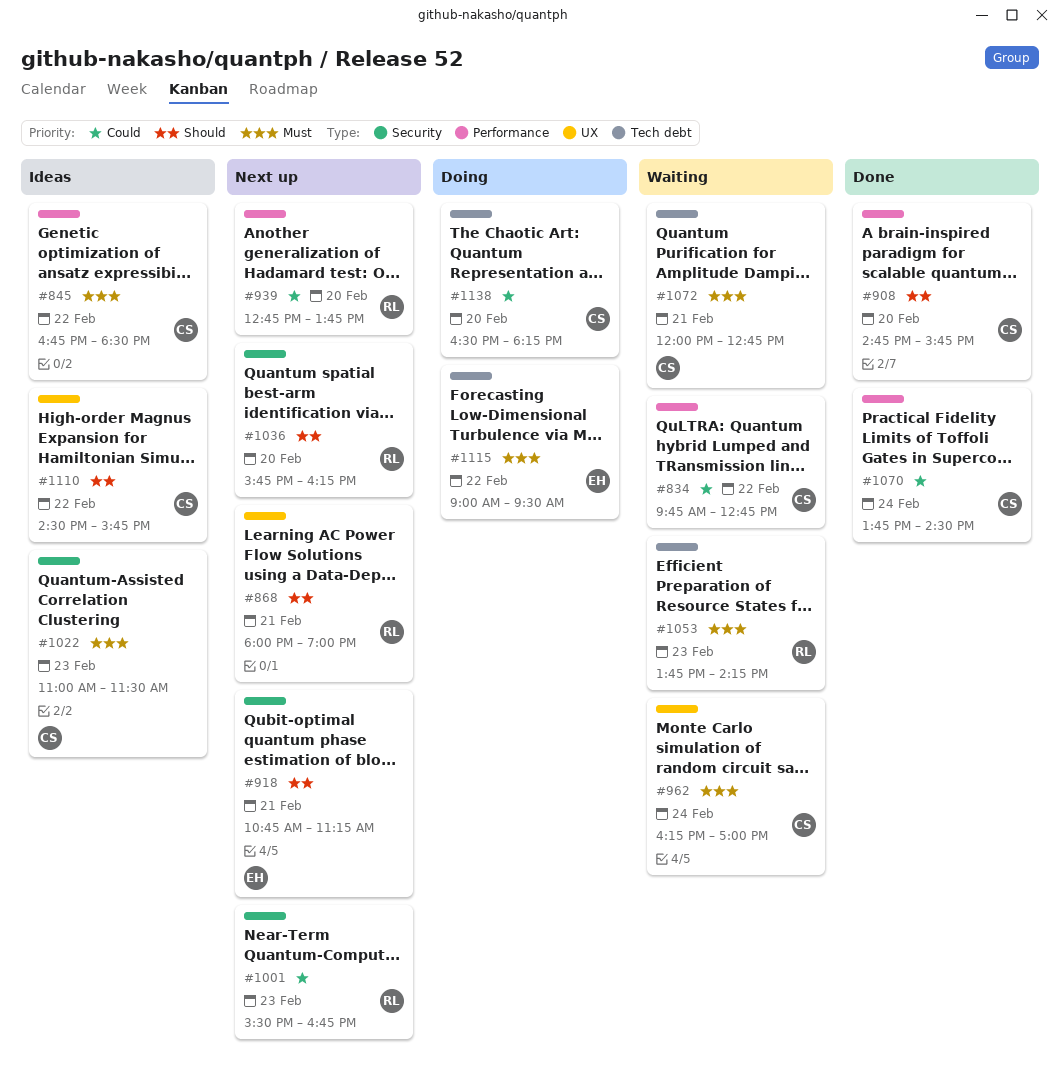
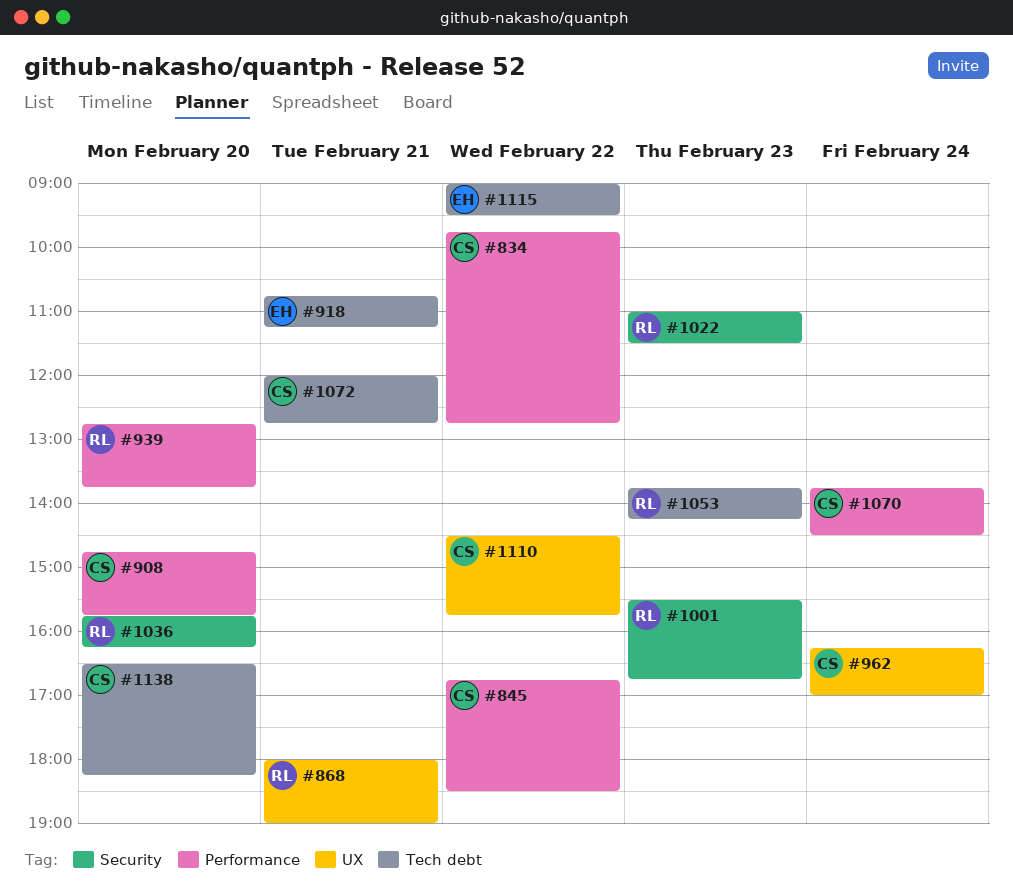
#918, label: Security -> Tech debt
#1022, owner: CS -> RL

